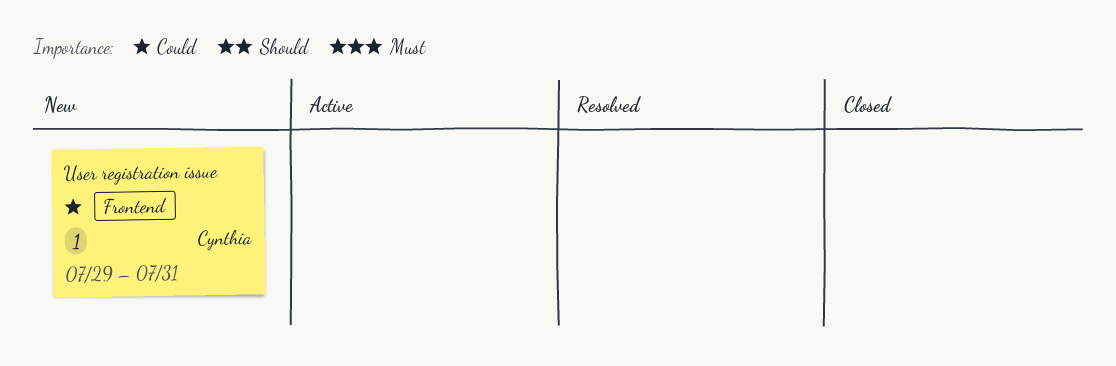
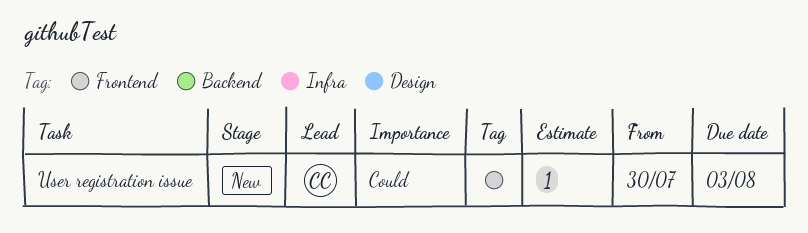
User registration issue, start: Jul 29 -> Jul 30
User registration issue, due: Jul 31 -> Aug 3

